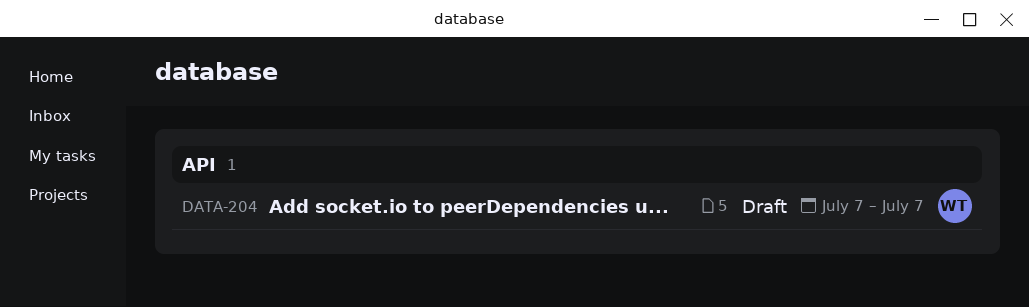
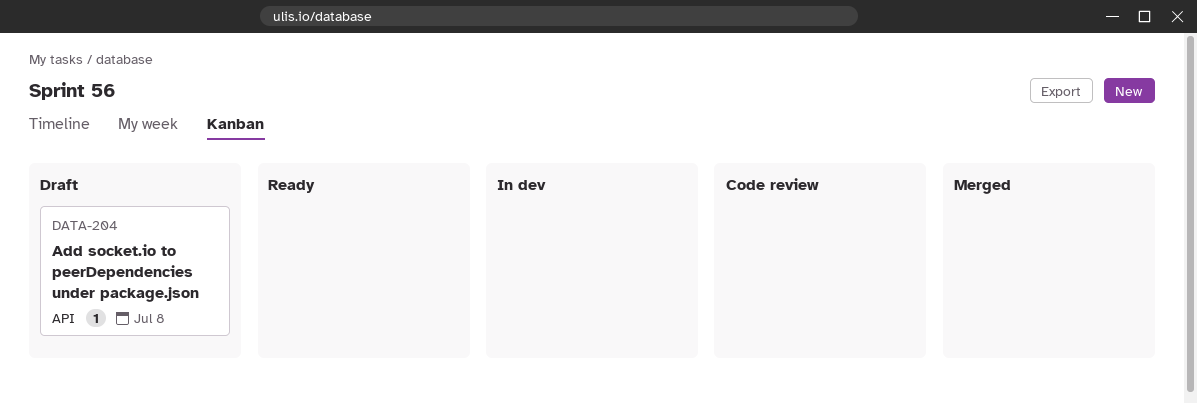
DATA-204, due: Jul 7 -> Jul 8

